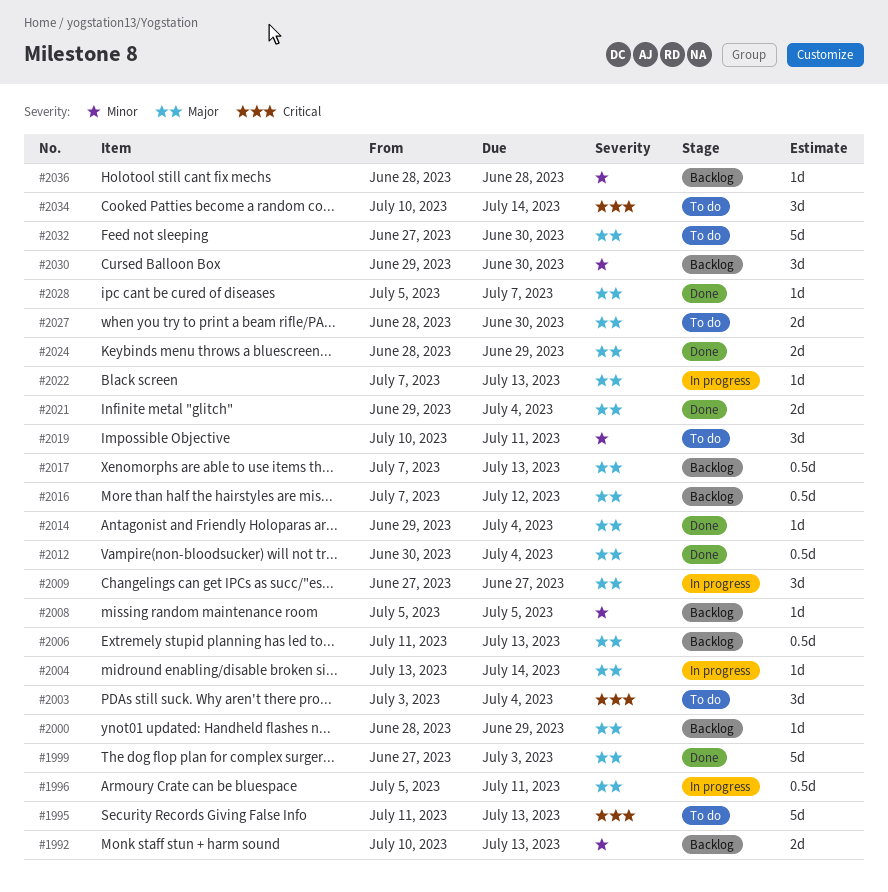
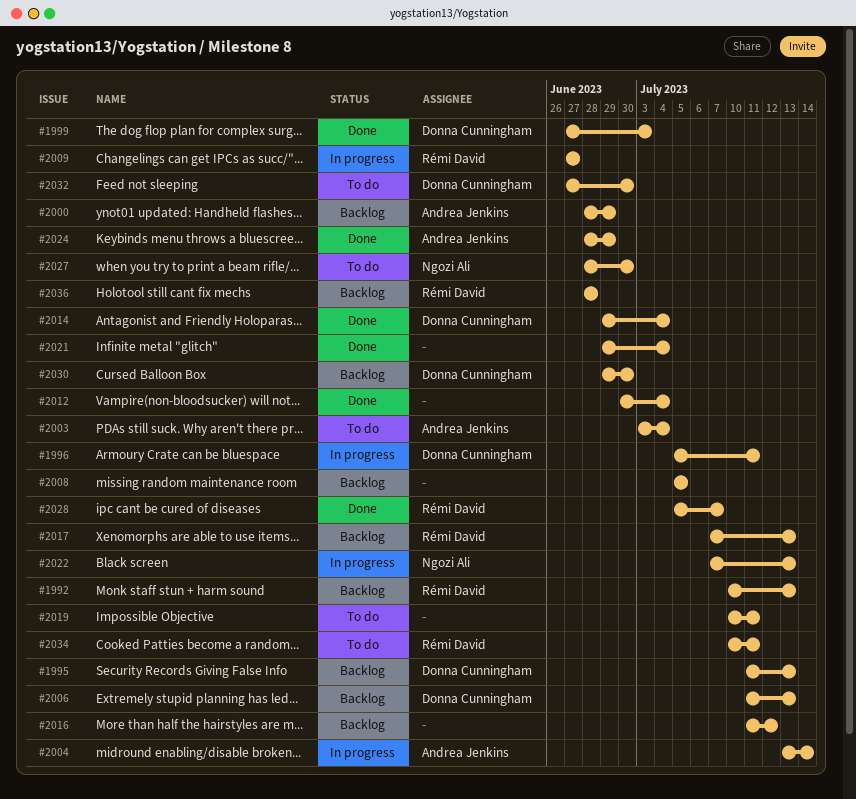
#1995, status: To do -> Backlog
#2016, start: Jul 7 -> Jul 11
#2034, due: Jul 14 -> Jul 11

